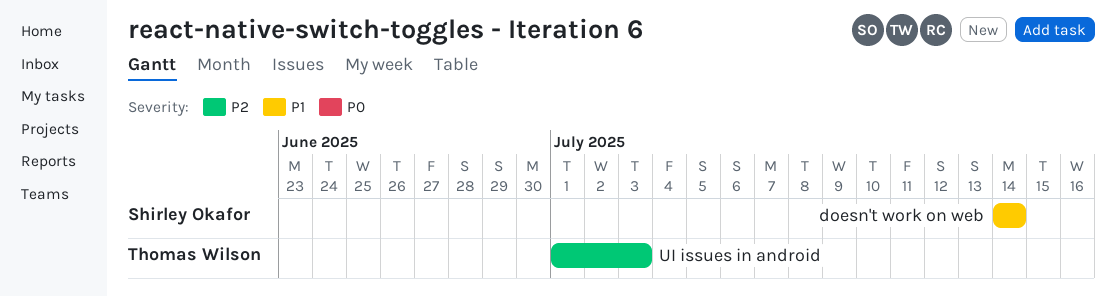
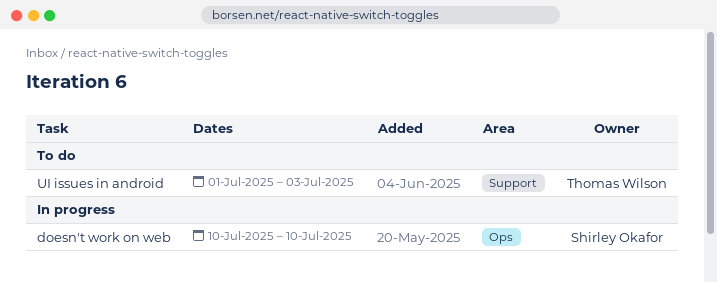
doesn't work on web, start: Jul 14 -> Jul 10
doesn't work on web, due: Jul 14 -> Jul 10

